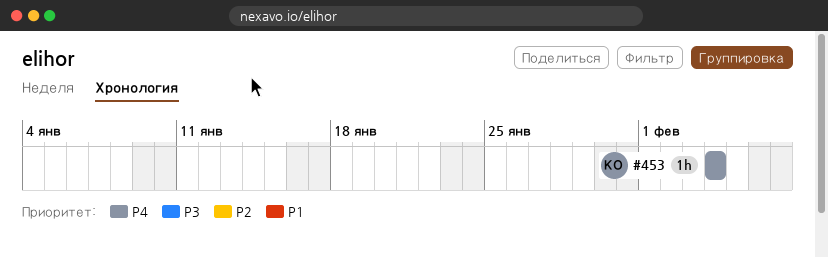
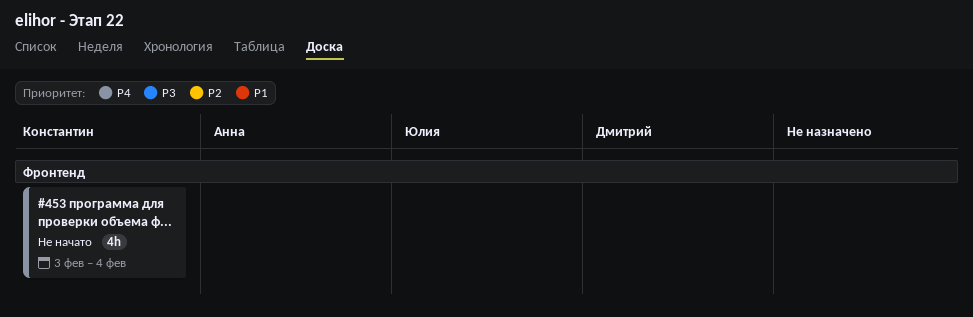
#453, estimate: 1h -> 4h
#453, start: Feb 4 -> Feb 3

